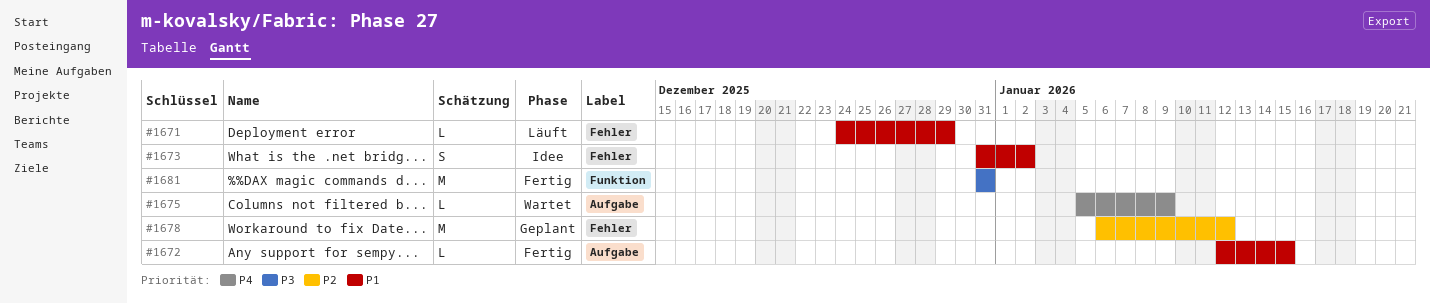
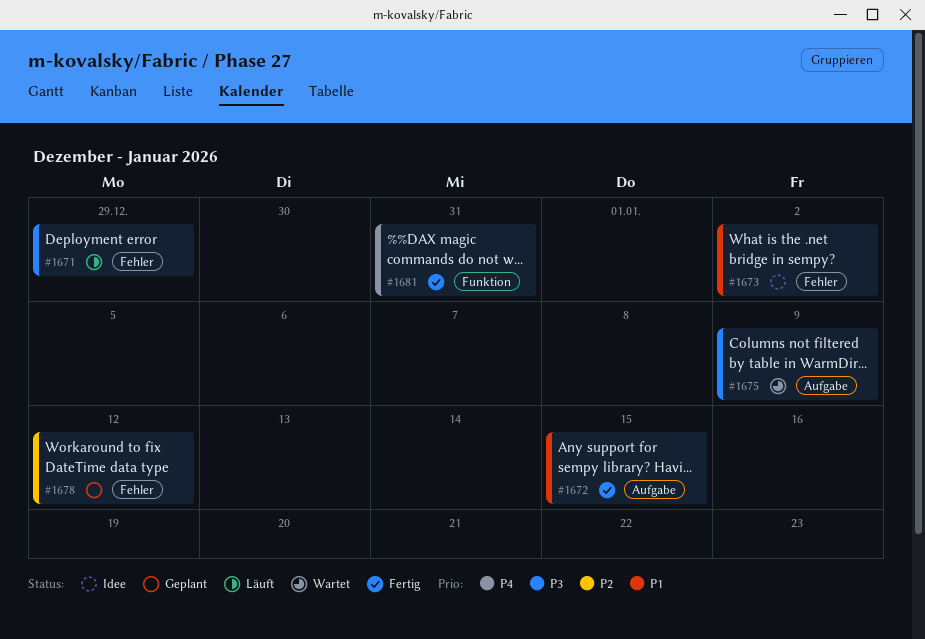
#1671, priority: P1 -> P3
#1675, priority: P4 -> P3
#1681, priority: P3 -> P4

